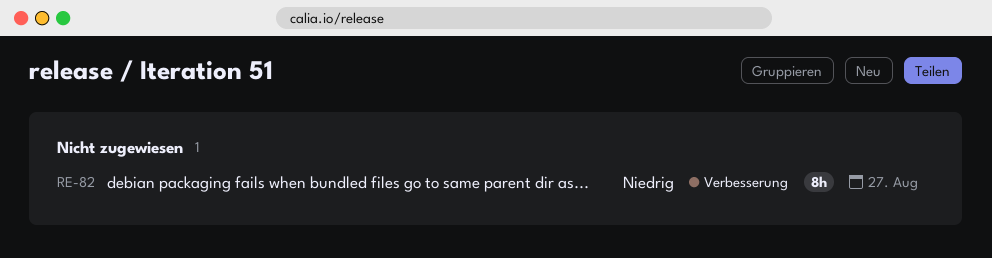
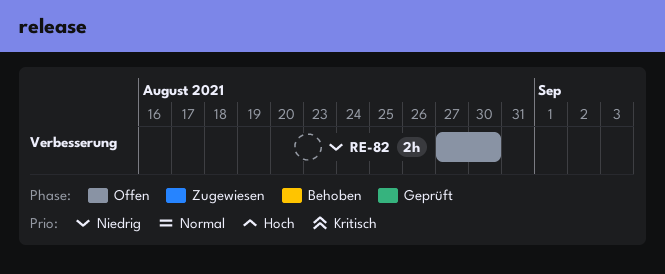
RE-82, estimate: 8h -> 2h
RE-82, due: Aug 27 -> Aug 30

